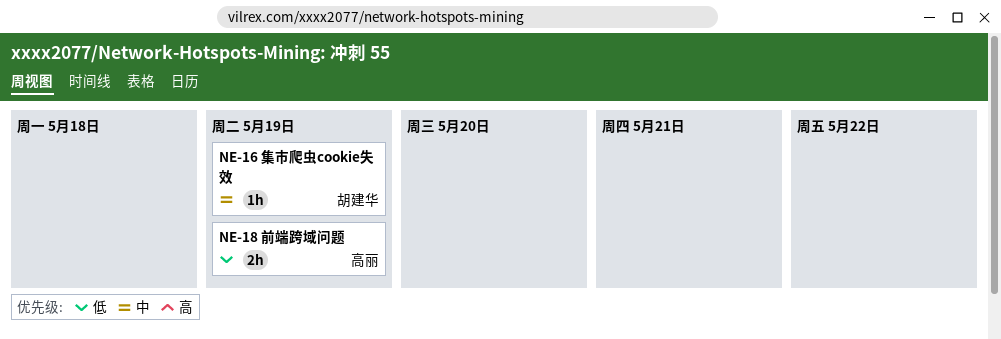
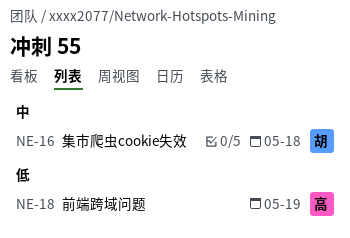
NE-16, due: May 19 -> May 18

